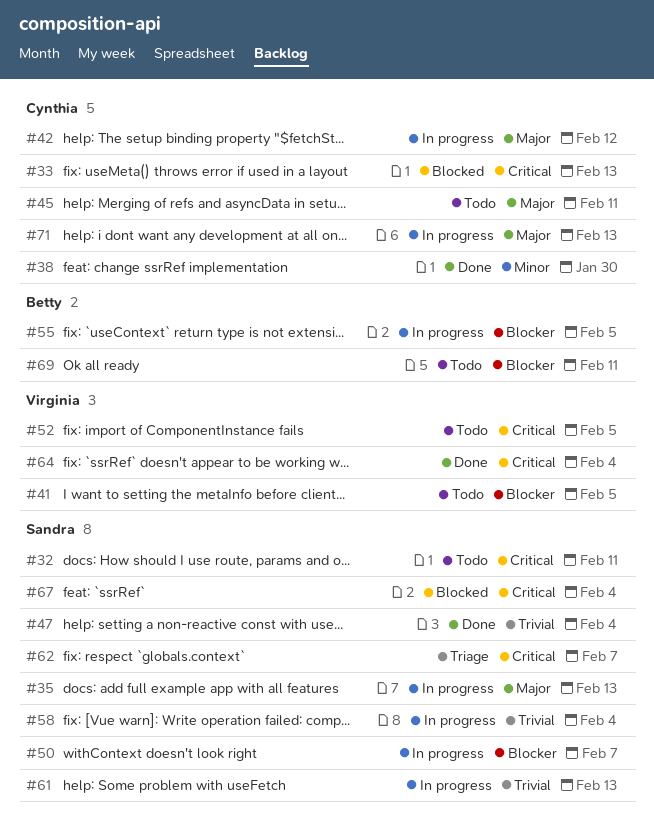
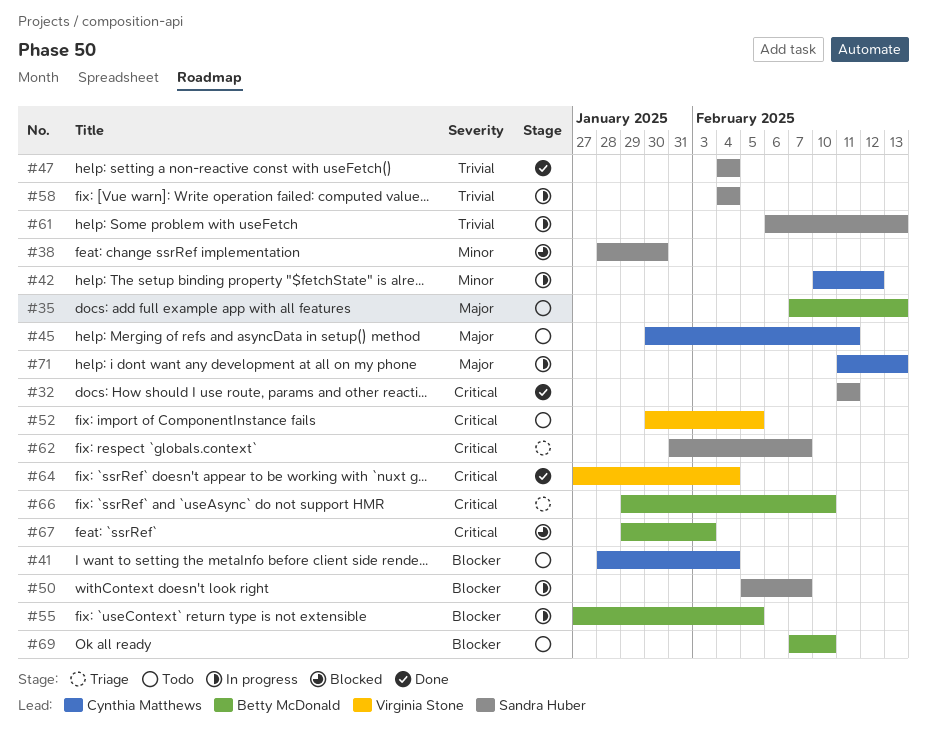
#32, status: Todo -> Done
#33: present -> none
#35, status: In progress -> Todo
#35, owner: Sandra Huber -> Betty McDonald
#38, status: Done -> Blocked
#38, owner: Cynthia Matthews -> Sandra Huber
#41, owner: Virginia Stone -> Cynthia Matthews
#41, due: Feb 5 -> Feb 4
#42, priority: Major -> Minor
#66: none -> present
#67, owner: Sandra Huber -> Betty McDonald
#67, due: Feb 4 -> Feb 3
#69, due: Feb 11 -> Feb 10

